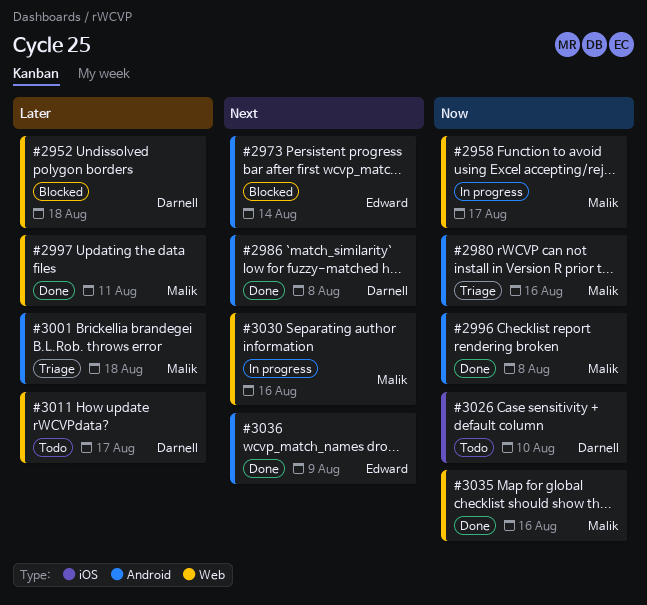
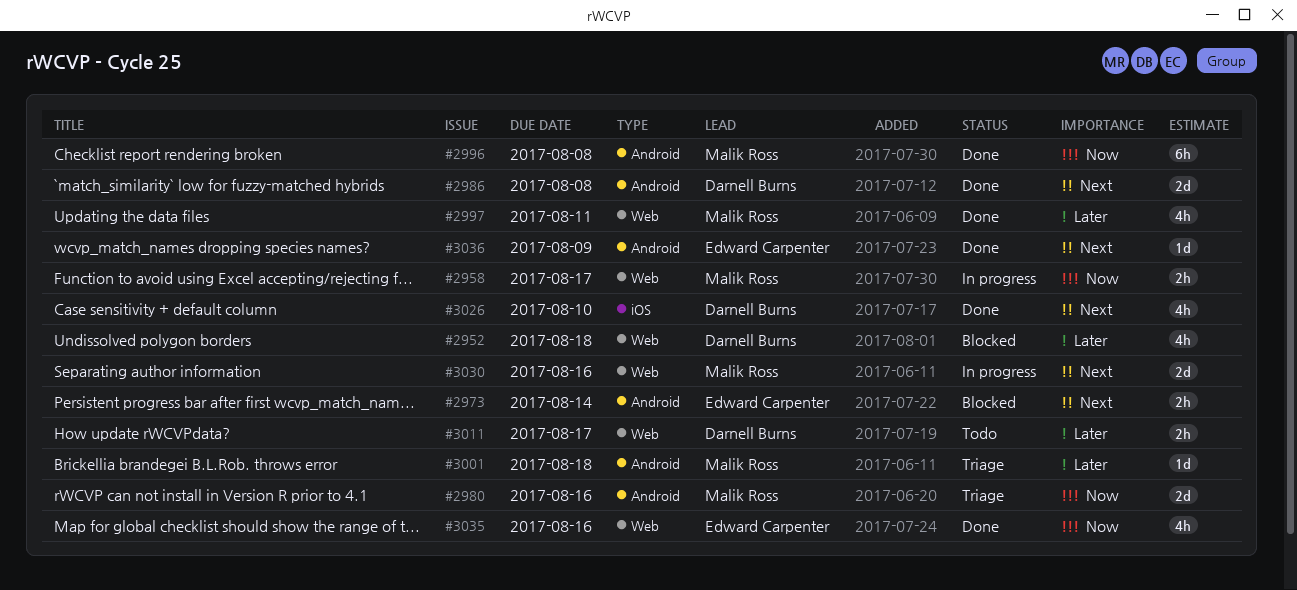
#3026, status: Todo -> Done
#3026, priority: Now -> Next
#3035, owner: Malik Ross -> Edward Carpenter

